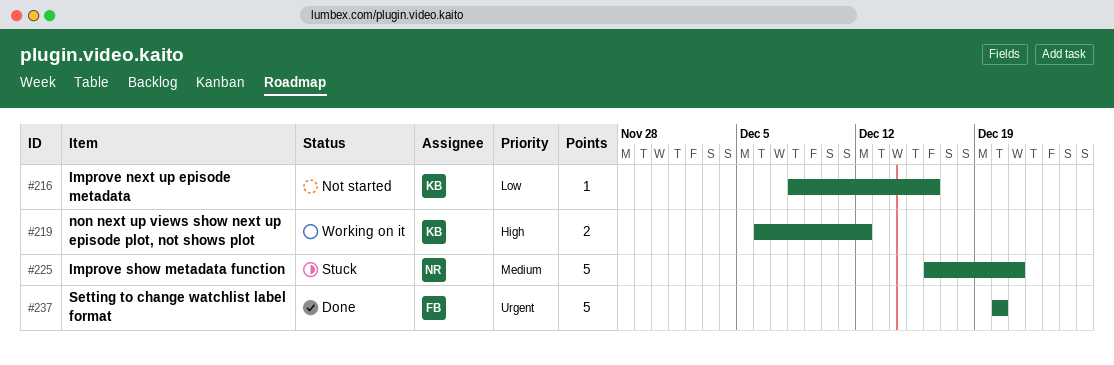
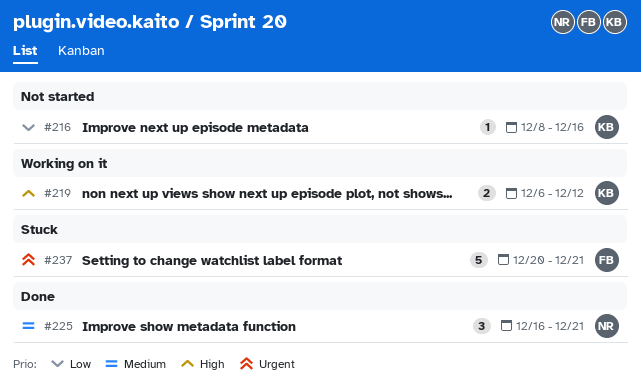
#225, status: Stuck -> Done
#225, estimate: 5 -> 3
#237, status: Done -> Stuck
#237, due: Dec 20 -> Dec 21

